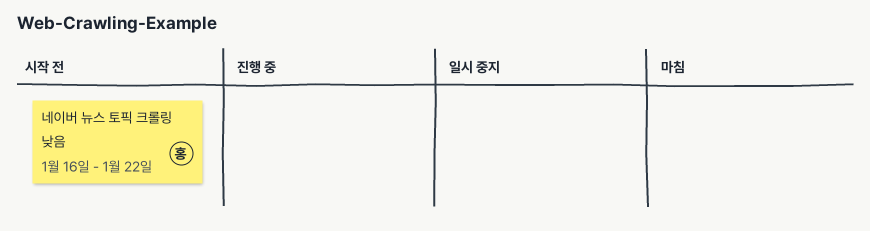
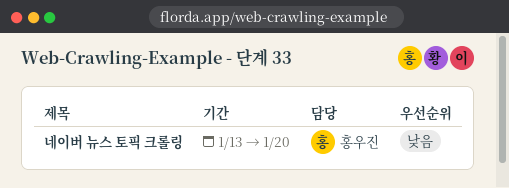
네이버 뉴스 토픽 크롤링, start: Jan 16 -> Jan 13
네이버 뉴스 토픽 크롤링, due: Jan 22 -> Jan 20

